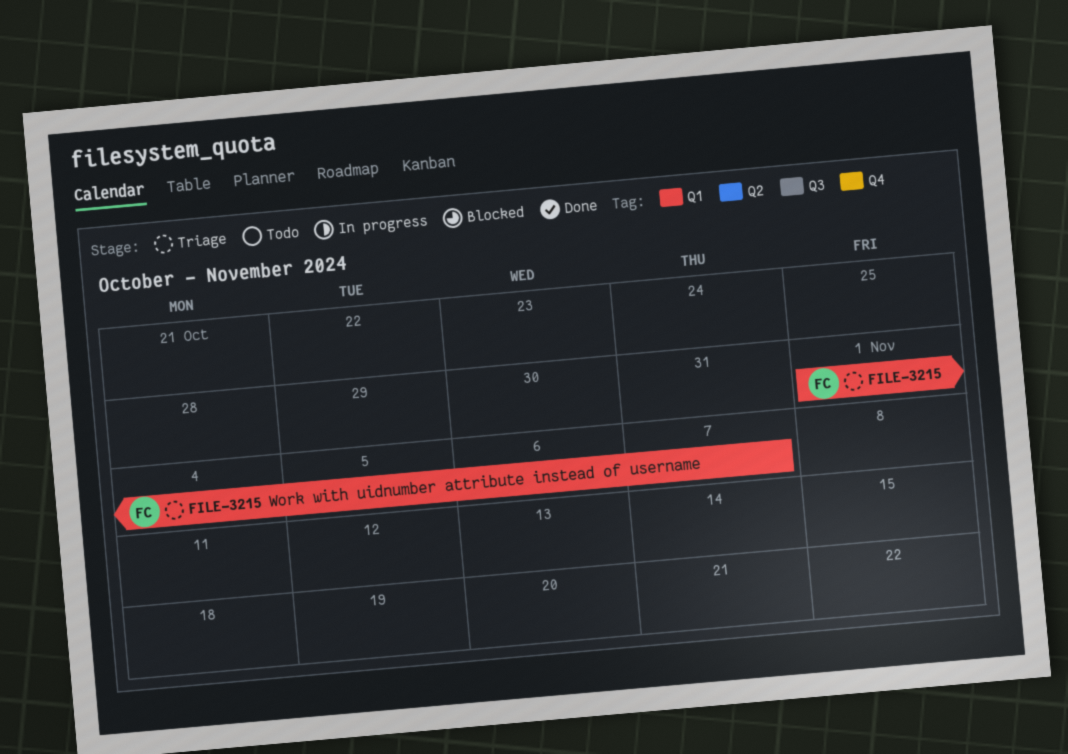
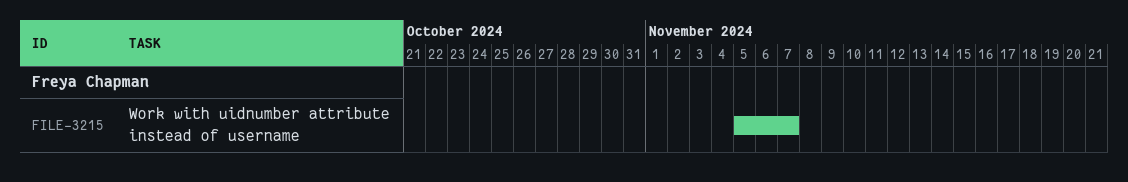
FILE-3215, start: Nov 1 -> Nov 5

